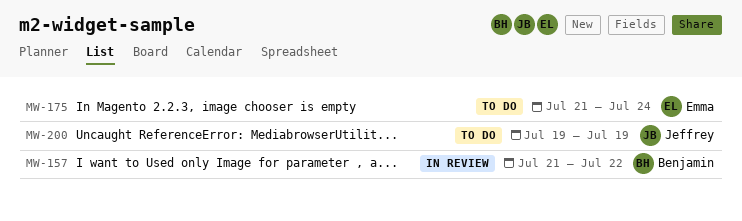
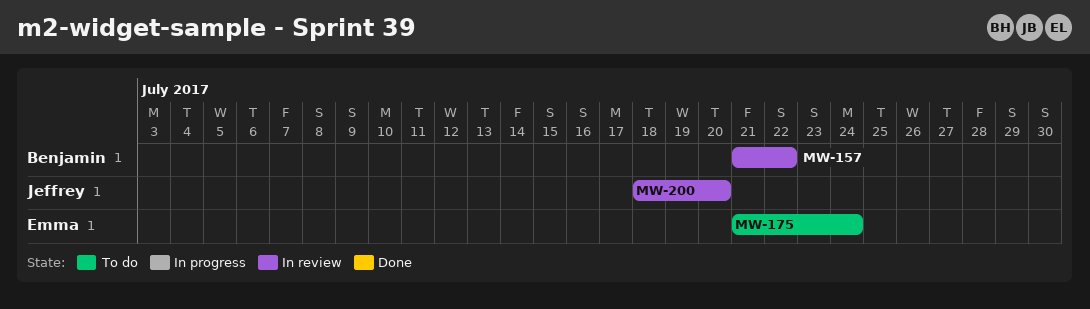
MW-200, status: To do -> In review
MW-200, start: Jul 19 -> Jul 18
MW-200, due: Jul 19 -> Jul 20

